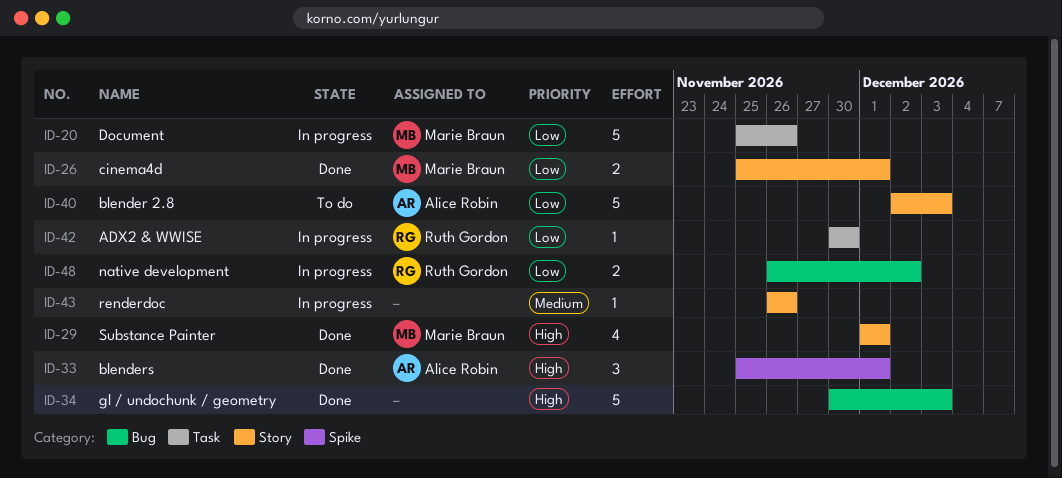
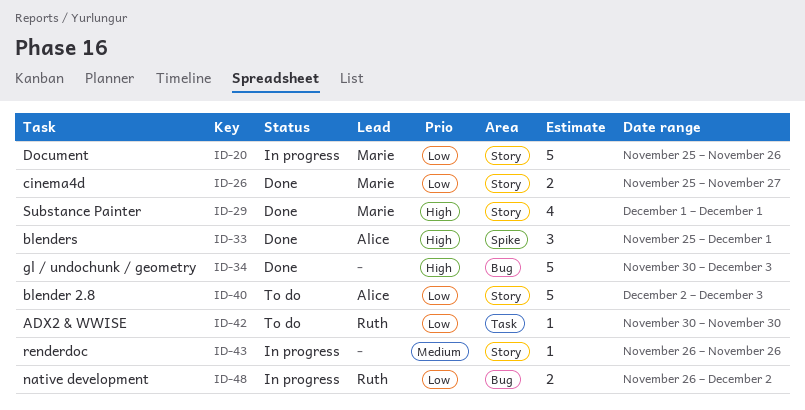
ID-20, label: Task -> Story
ID-26, due: Dec 1 -> Nov 27
ID-42, status: In progress -> To do

